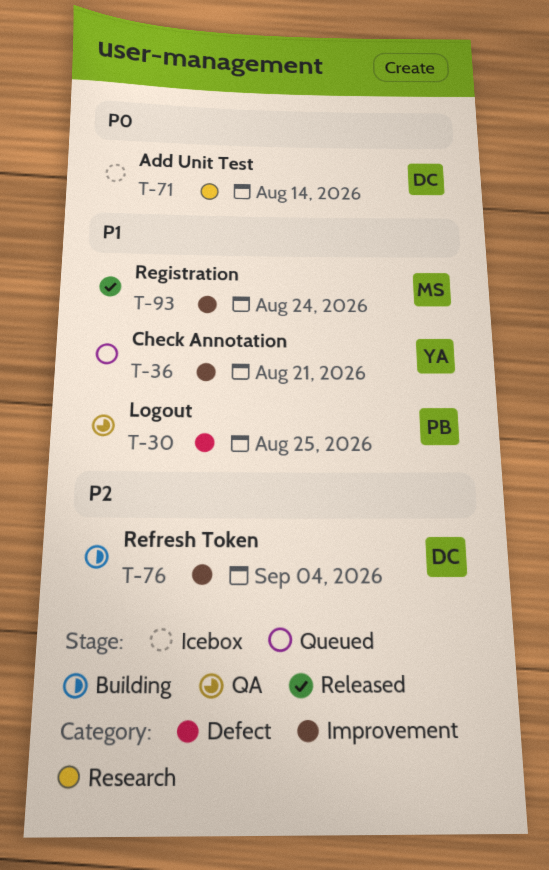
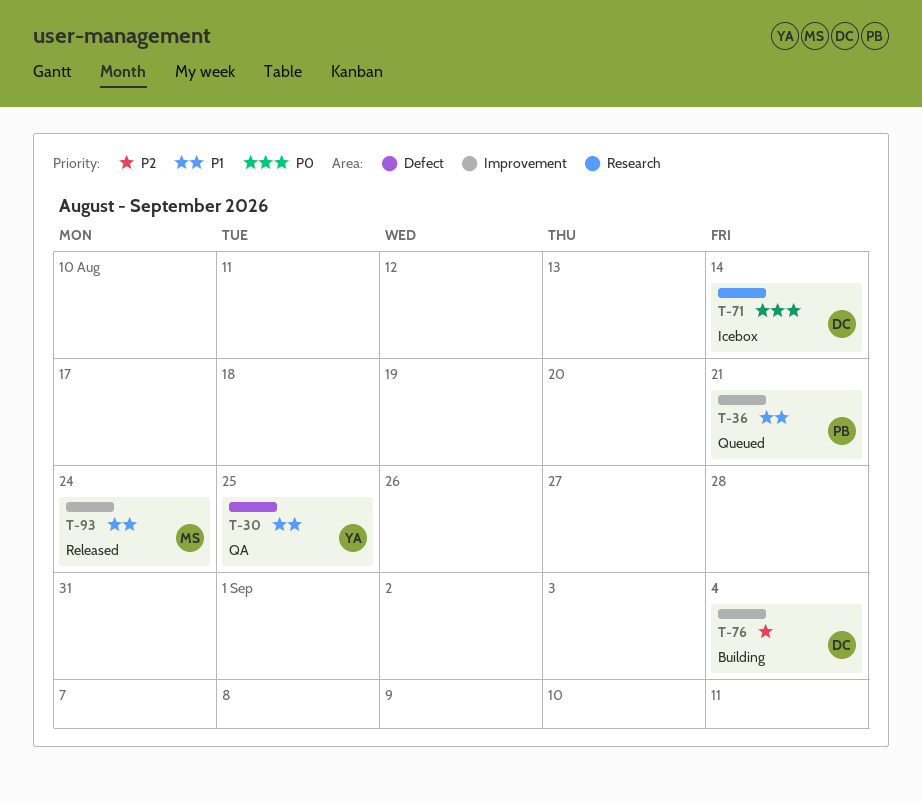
T-30, owner: PB -> YA
T-36, owner: YA -> PB

